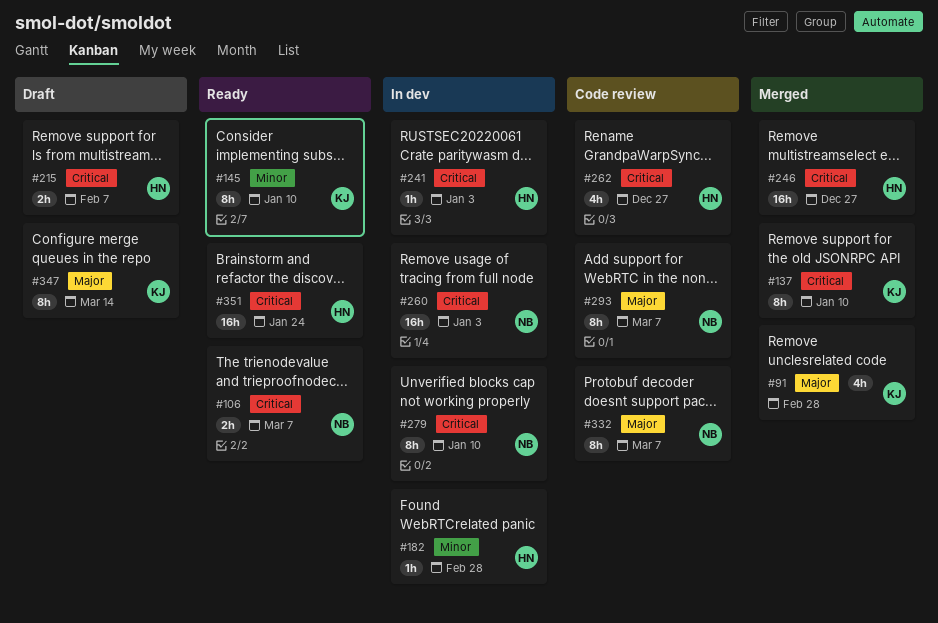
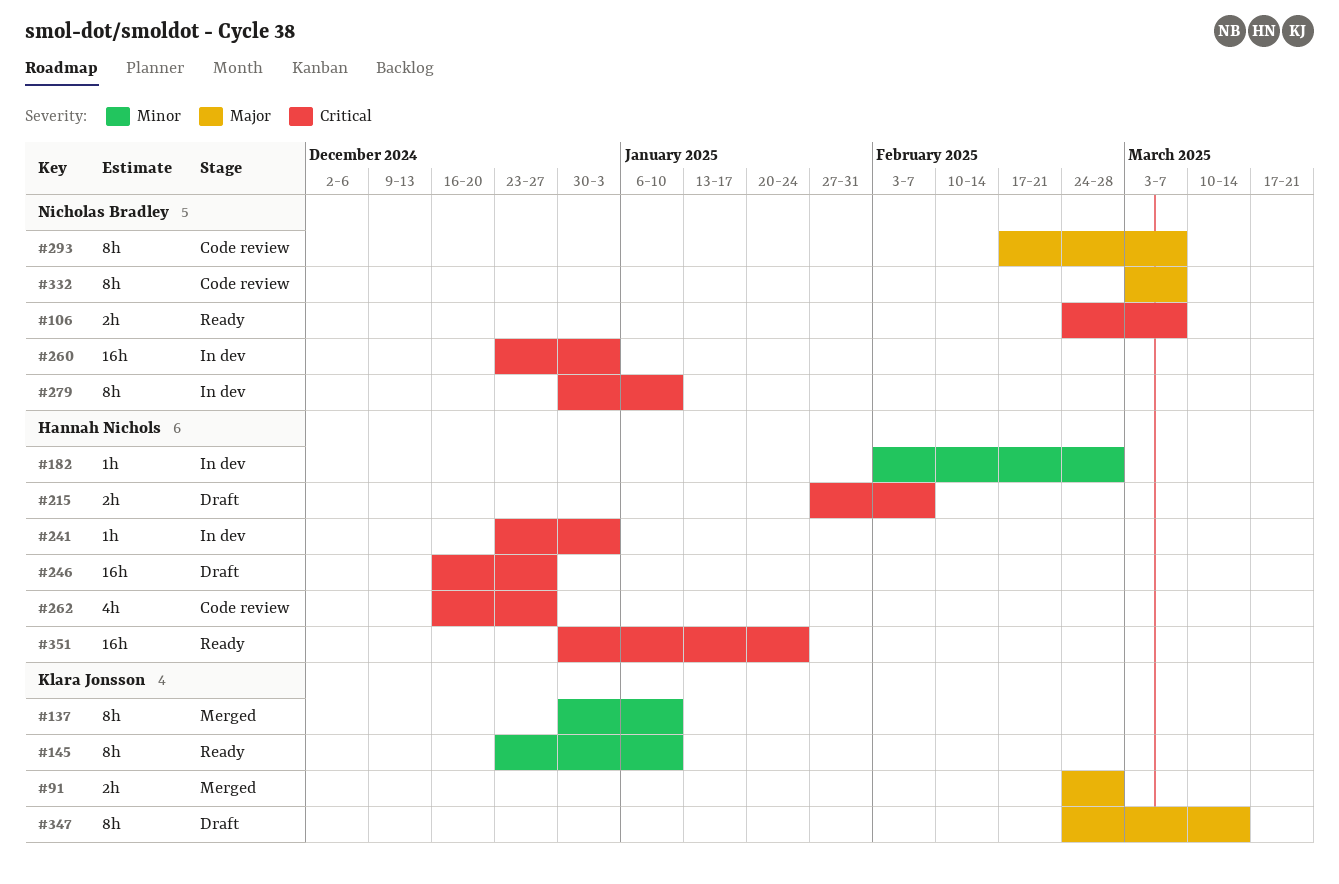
#91, estimate: 4h -> 2h
#137, priority: Critical -> Minor
#246, status: Merged -> Draft

